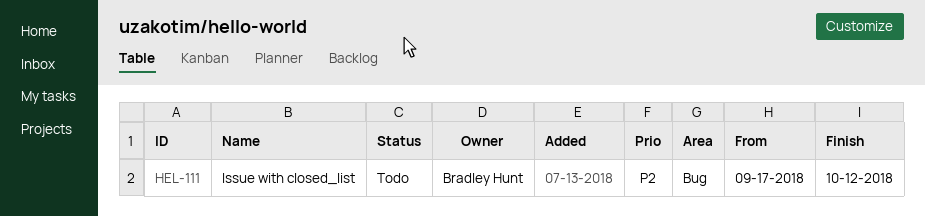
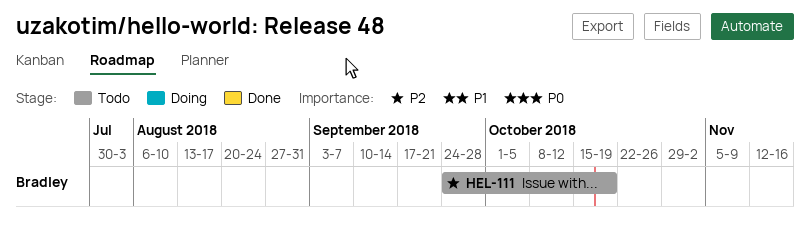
HEL-111, start: Sep 17 -> Sep 24
HEL-111, due: Oct 12 -> Oct 19

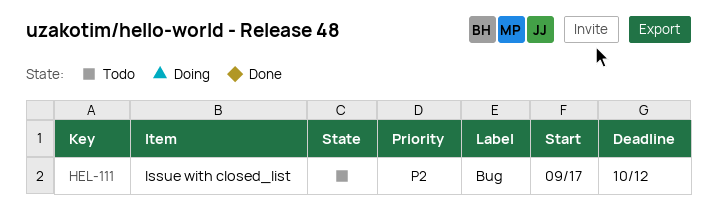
HEL-111, start: Sep 24 -> Sep 17
HEL-111, due: Oct 19 -> Oct 12

